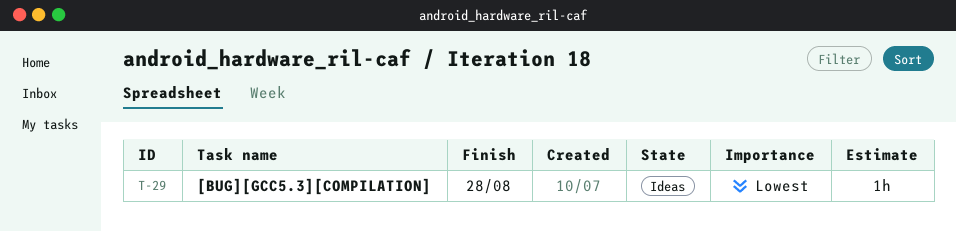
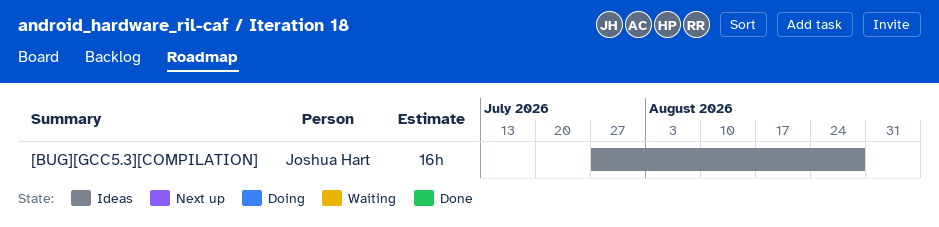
[BUG][GCC5.3][COMPILATION], estimate: 1h -> 16h

